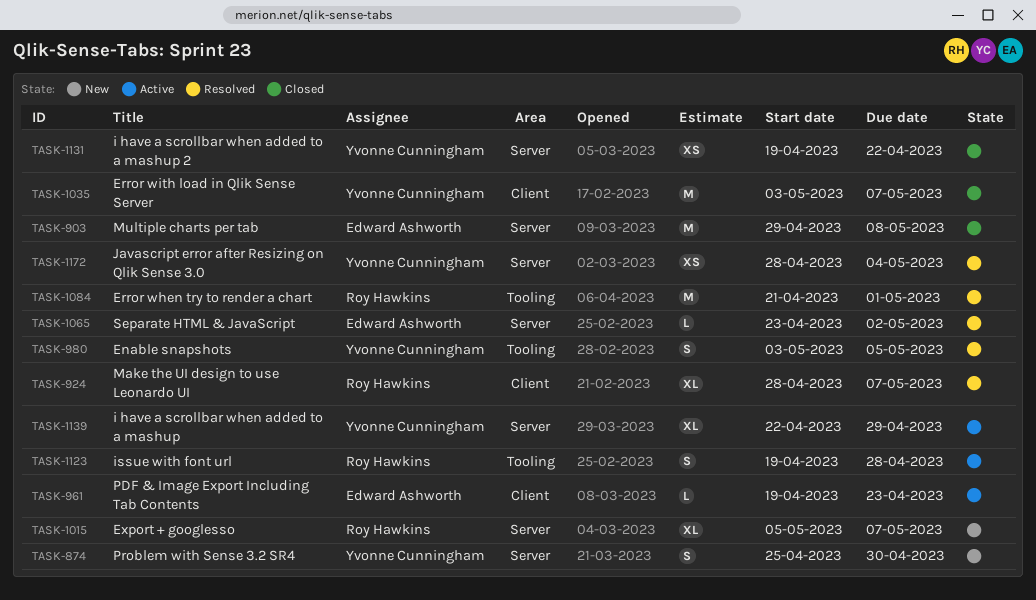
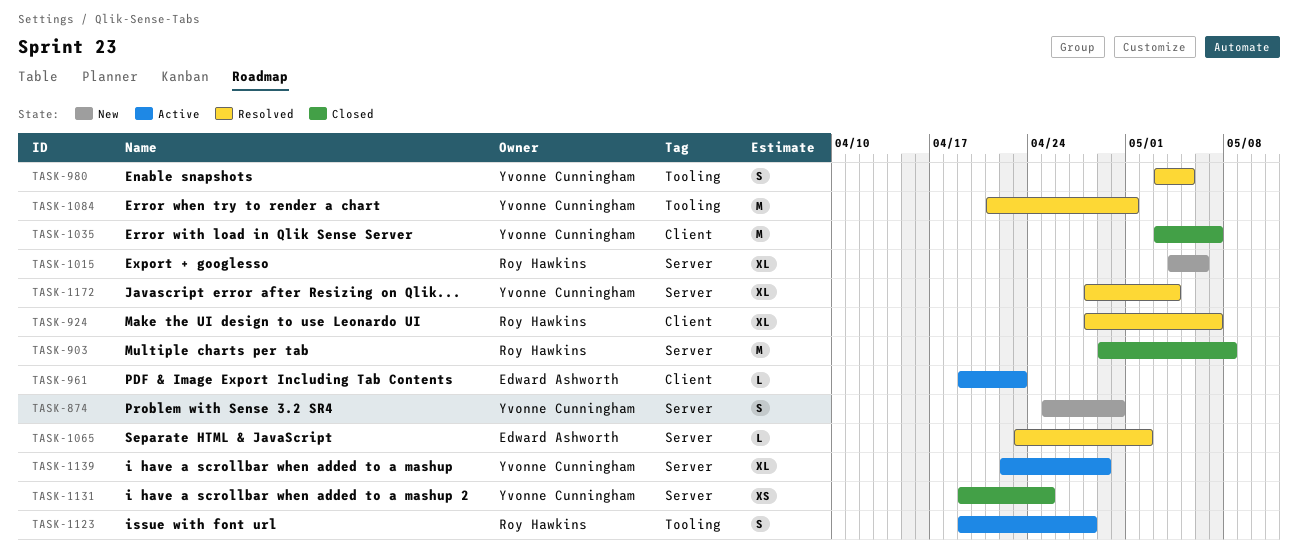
TASK-903, owner: Edward Ashworth -> Roy Hawkins
TASK-1015, start: May 5 -> May 4
TASK-1015, due: May 7 -> May 6
TASK-1084, owner: Roy Hawkins -> Yvonne Cunningham
TASK-1131, due: Apr 22 -> Apr 25
TASK-1172, estimate: XS -> XL

